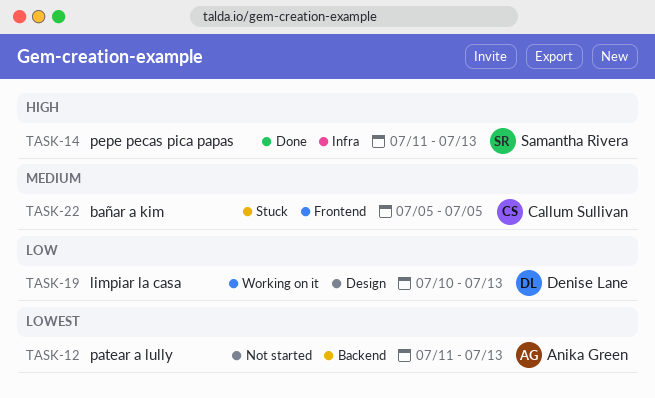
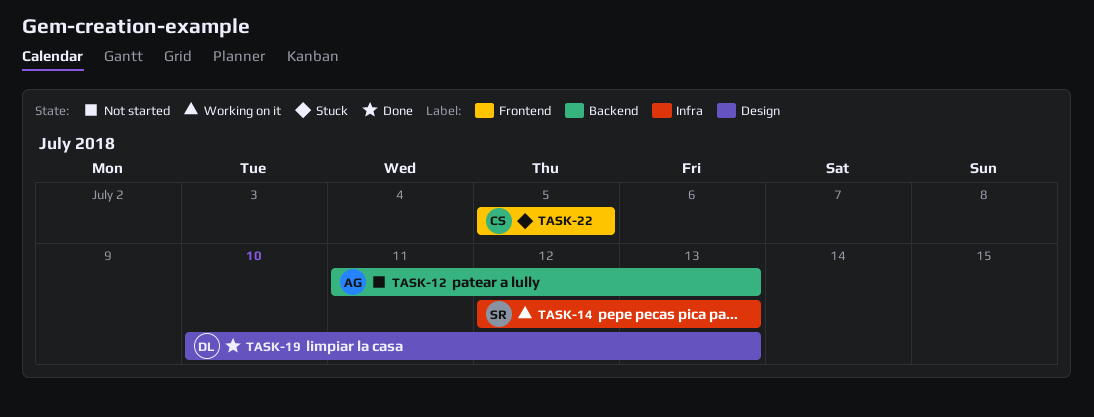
TASK-14, status: Done -> Working on it
TASK-14, start: Jul 11 -> Jul 12
TASK-19, status: Working on it -> Done

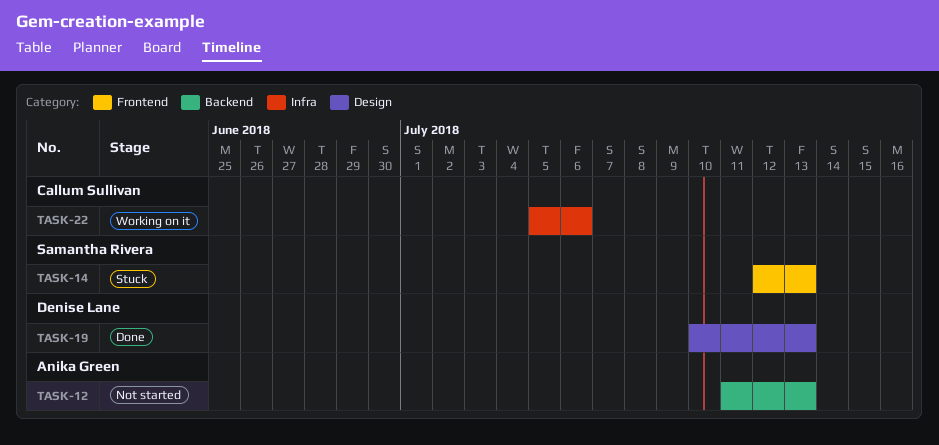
TASK-14, status: Working on it -> Stuck
TASK-14, label: Infra -> Frontend
TASK-22, status: Stuck -> Working on it
TASK-22, label: Frontend -> Infra
TASK-22, due: Jul 5 -> Jul 6

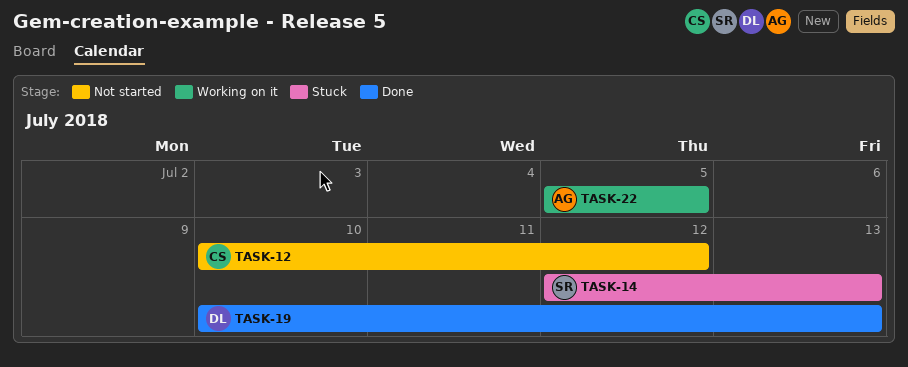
TASK-12, owner: Anika Green -> Callum Sullivan
TASK-12, start: Jul 11 -> Jul 10
TASK-12, due: Jul 13 -> Jul 12
TASK-22, owner: Callum Sullivan -> Anika Green
TASK-22, due: Jul 6 -> Jul 5

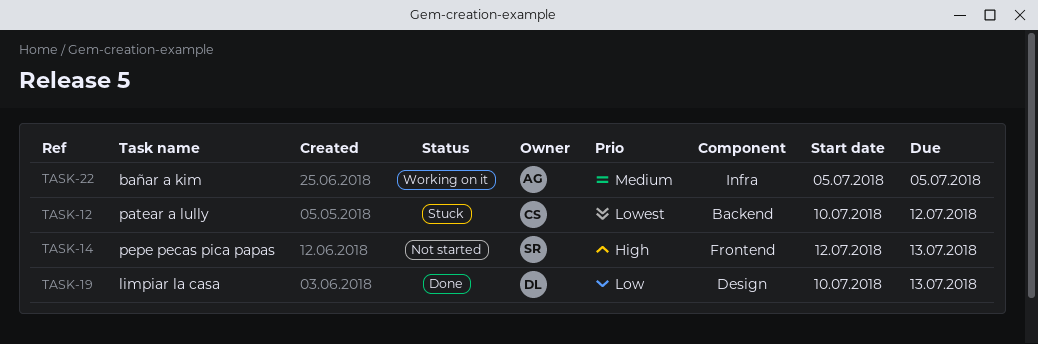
TASK-12, status: Not started -> Stuck
TASK-14, status: Stuck -> Not started

